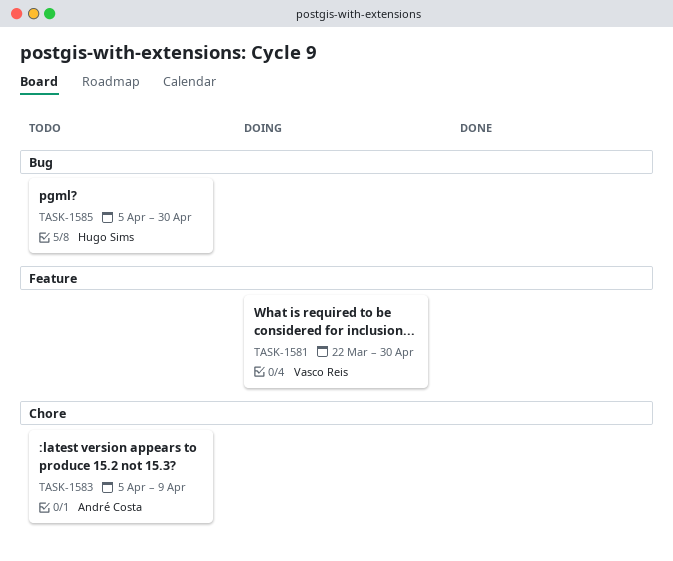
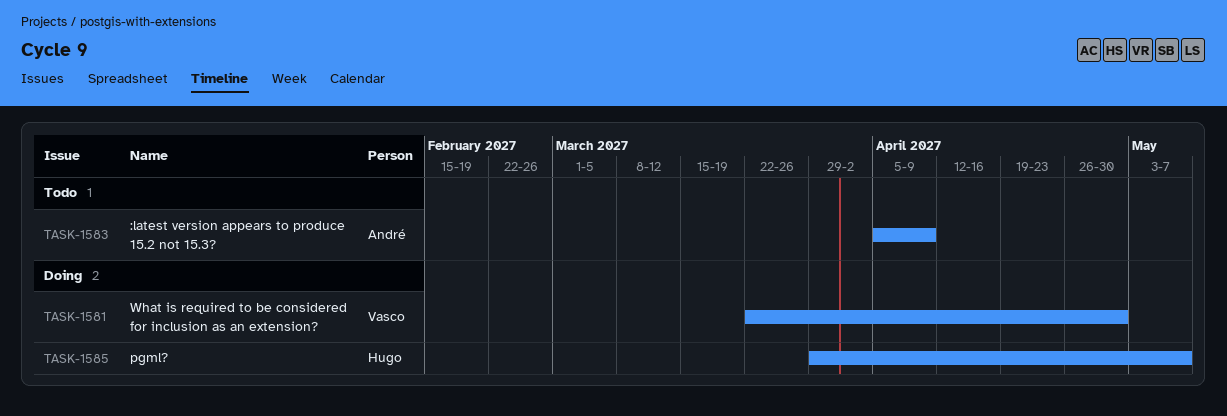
TASK-1585, status: Todo -> Doing
TASK-1585, start: Apr 5 -> Mar 29
TASK-1585, due: Apr 30 -> May 7

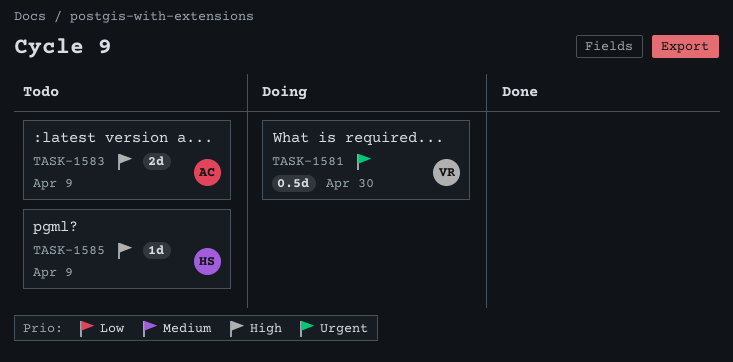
TASK-1585, status: Doing -> Todo
TASK-1585, due: May 7 -> Apr 9

